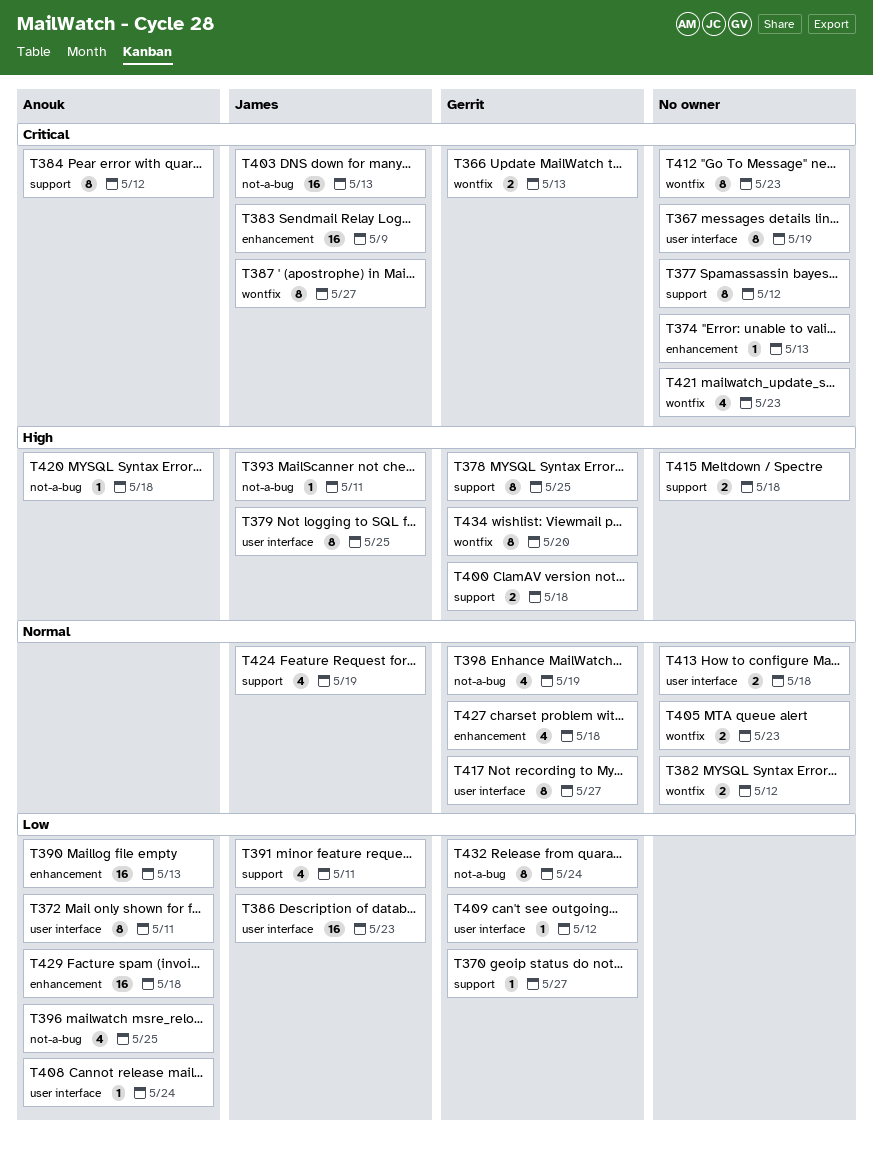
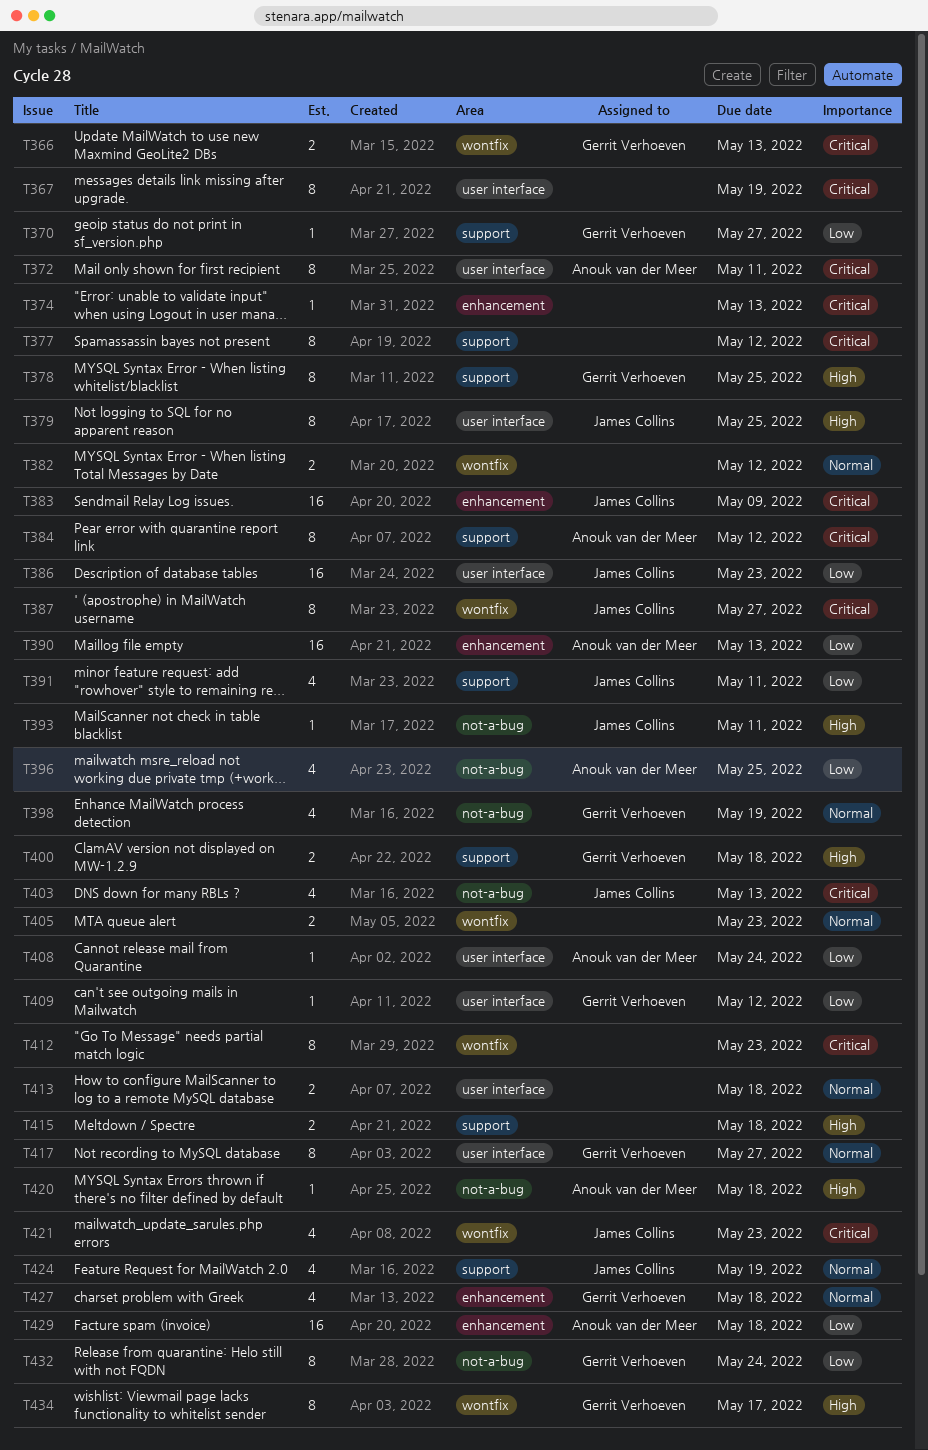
T372, priority: Low -> Critical
T403, estimate: 16 -> 4
T421, owner: none -> James Collins
T434, due: May 20 -> May 17

